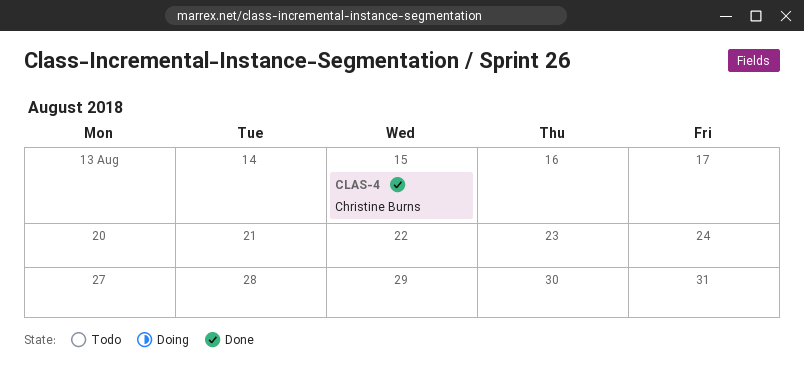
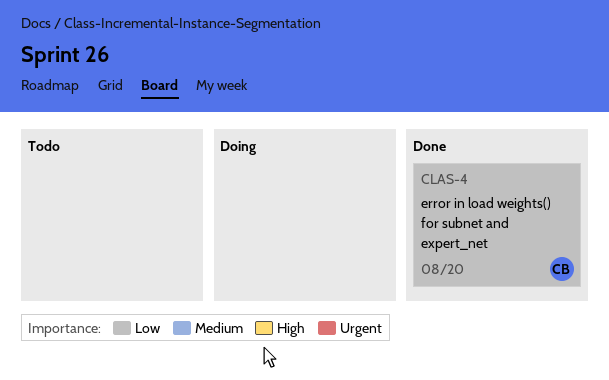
CLAS-4, due: Aug 15 -> Aug 20

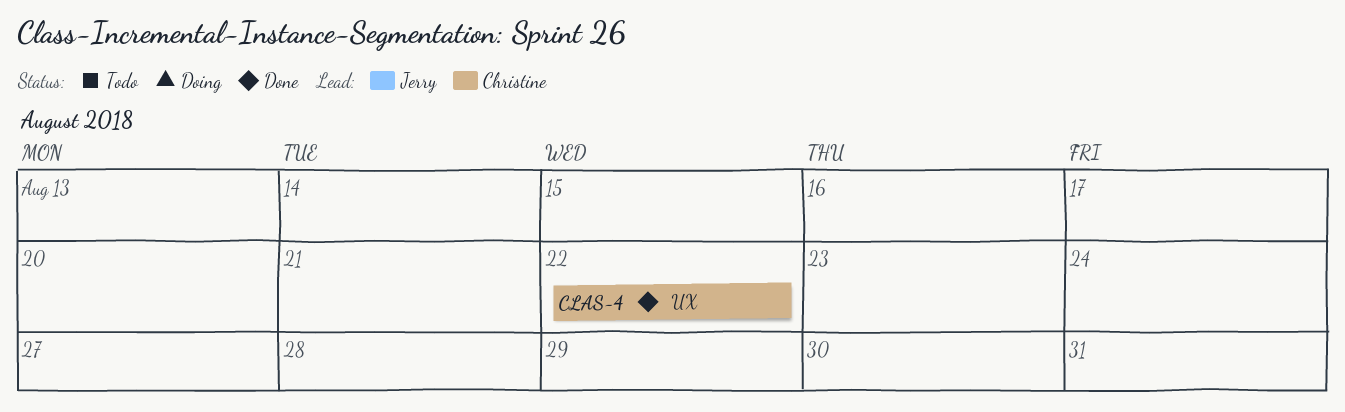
CLAS-4, due: Aug 20 -> Aug 22

